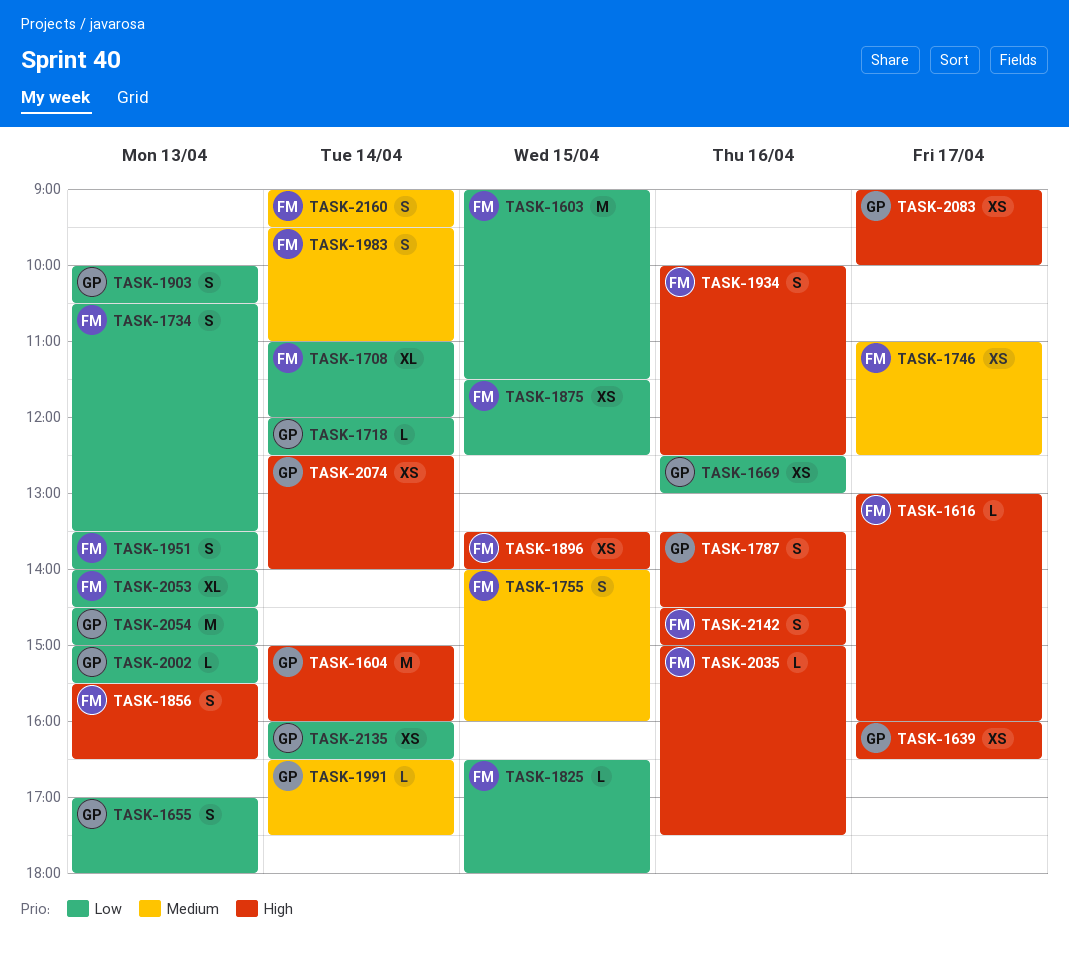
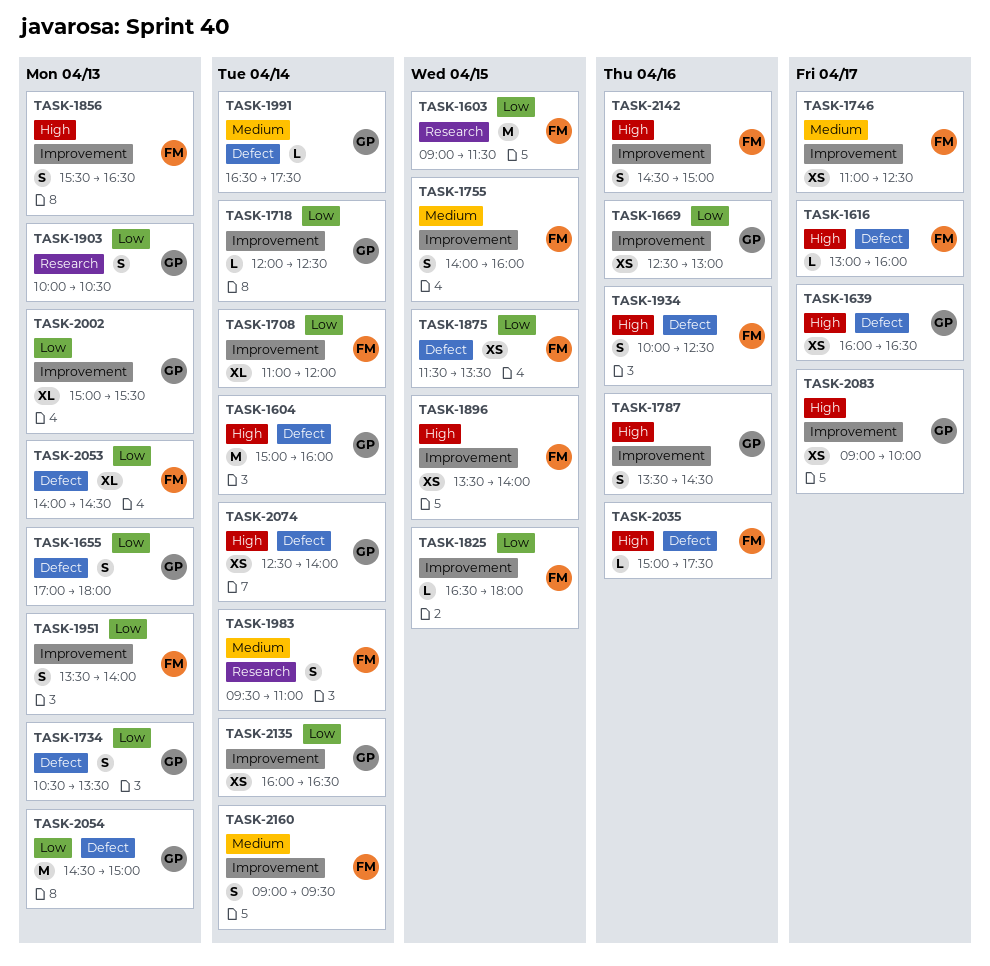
TASK-1734, owner: FM -> GP
TASK-1875, ends: 12:30 -> 13:30
TASK-2002, estimate: L -> XL

